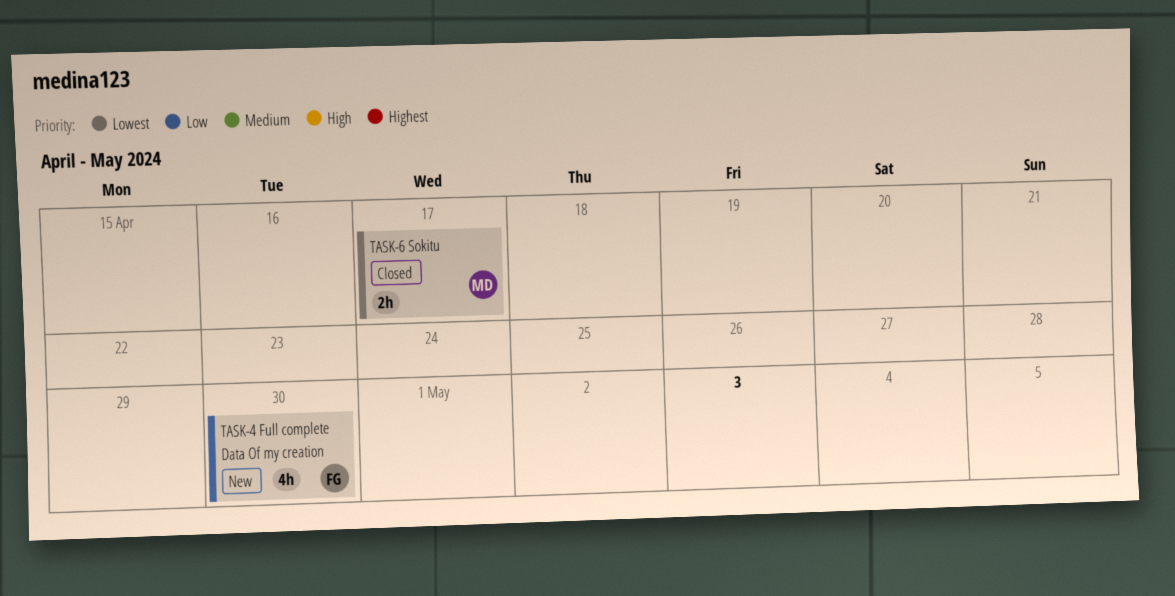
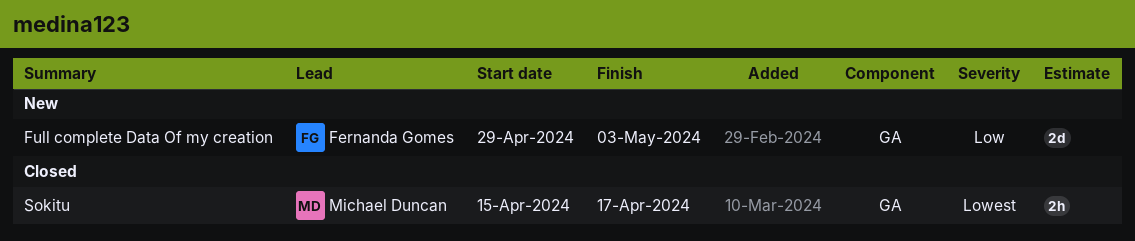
Full complete Data Of my creation, estimate: 4h -> 2d
Full complete Data Of my creation, due: Apr 30 -> May 3

